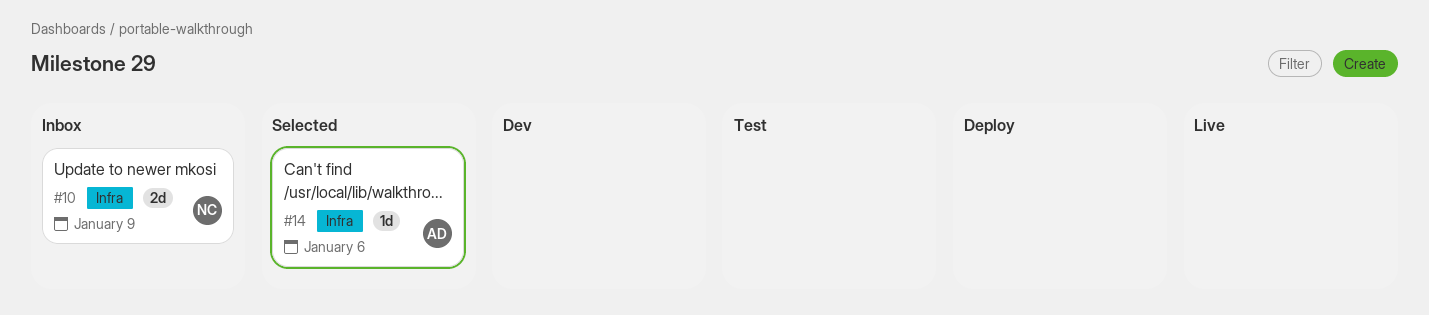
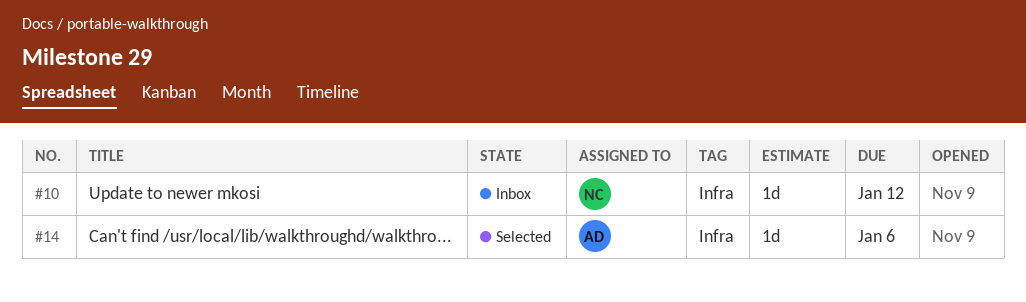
#10, estimate: 2d -> 1d
#10, due: Jan 9 -> Jan 12

